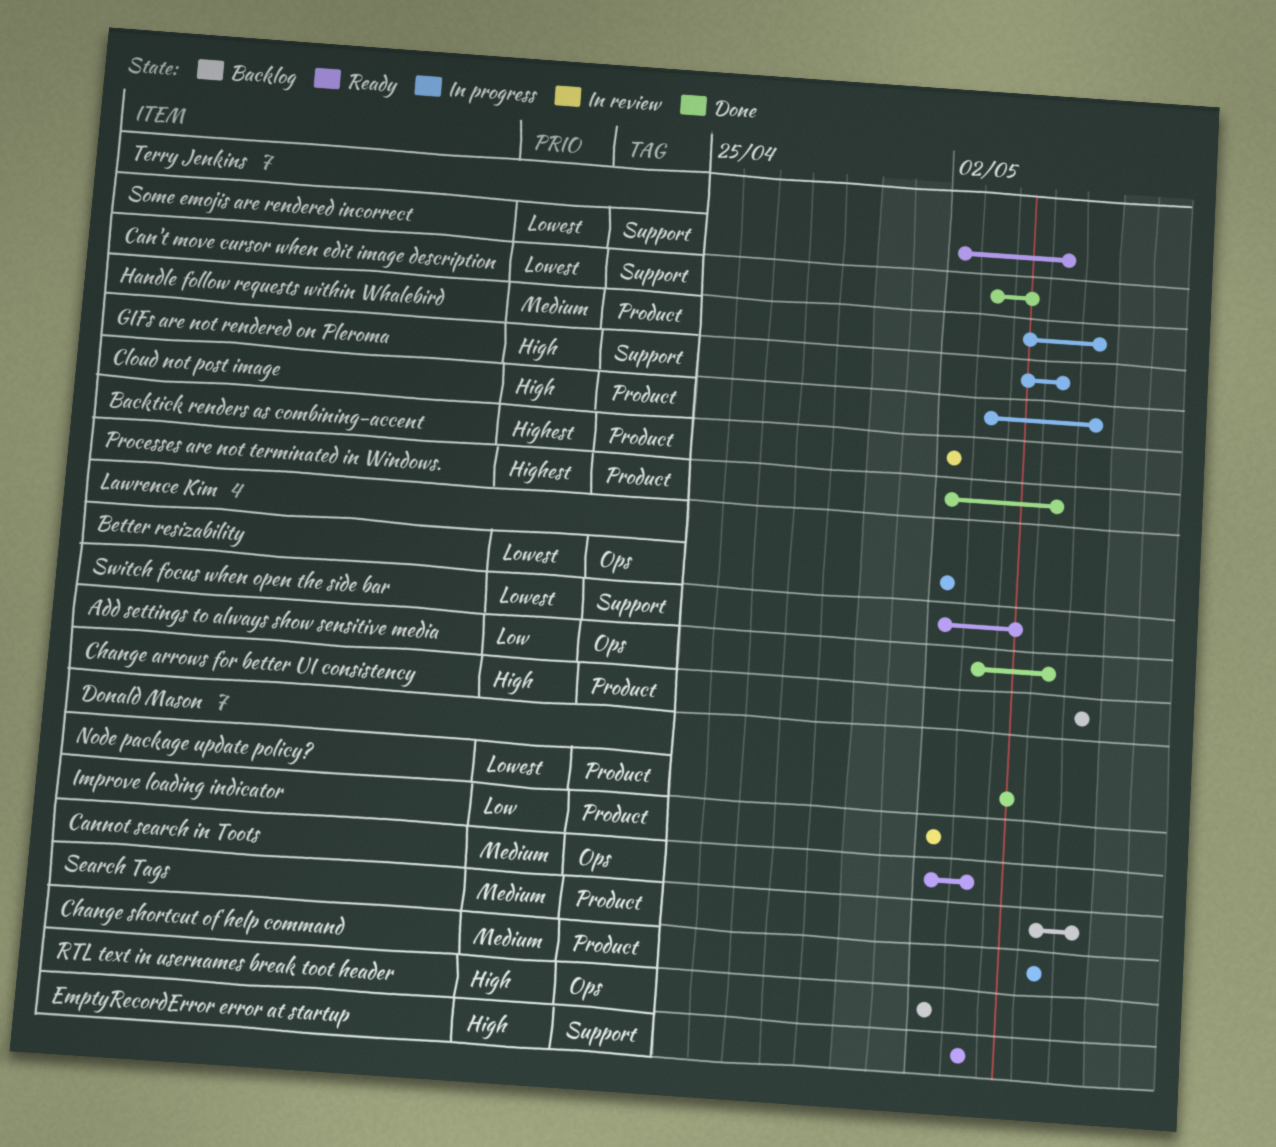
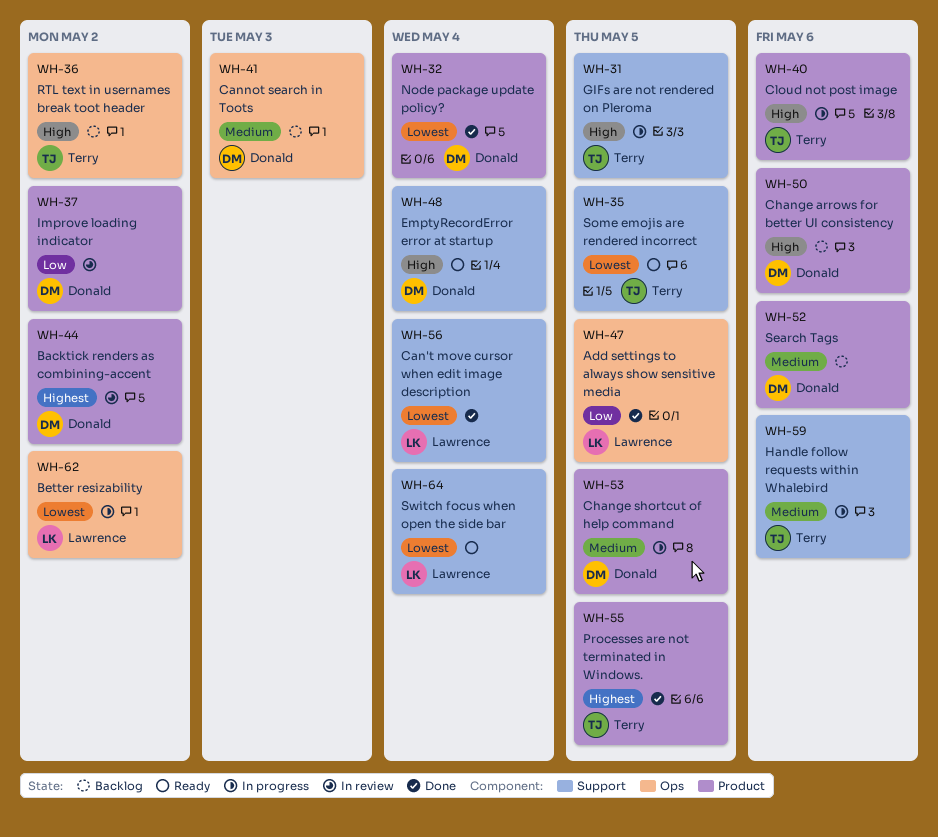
Backtick renders as combining-accent, owner: Terry Jenkins -> Donald Mason
Can't move cursor when edit image description, owner: Terry Jenkins -> Lawrence Kim
Cannot search in Toots, status: Ready -> Backlog
Change arrows for better UI consistency, owner: Lawrence Kim -> Donald Mason
EmptyRecordError error at startup, due: May 3 -> May 4
Handle follow requests within Whalebird, label: Product -> Support
RTL text in usernames break toot header, owner: Donald Mason -> Terry Jenkins

